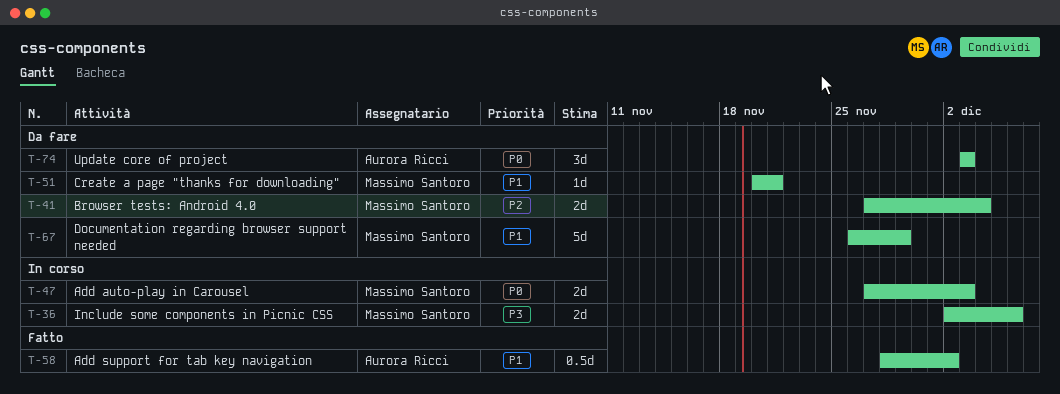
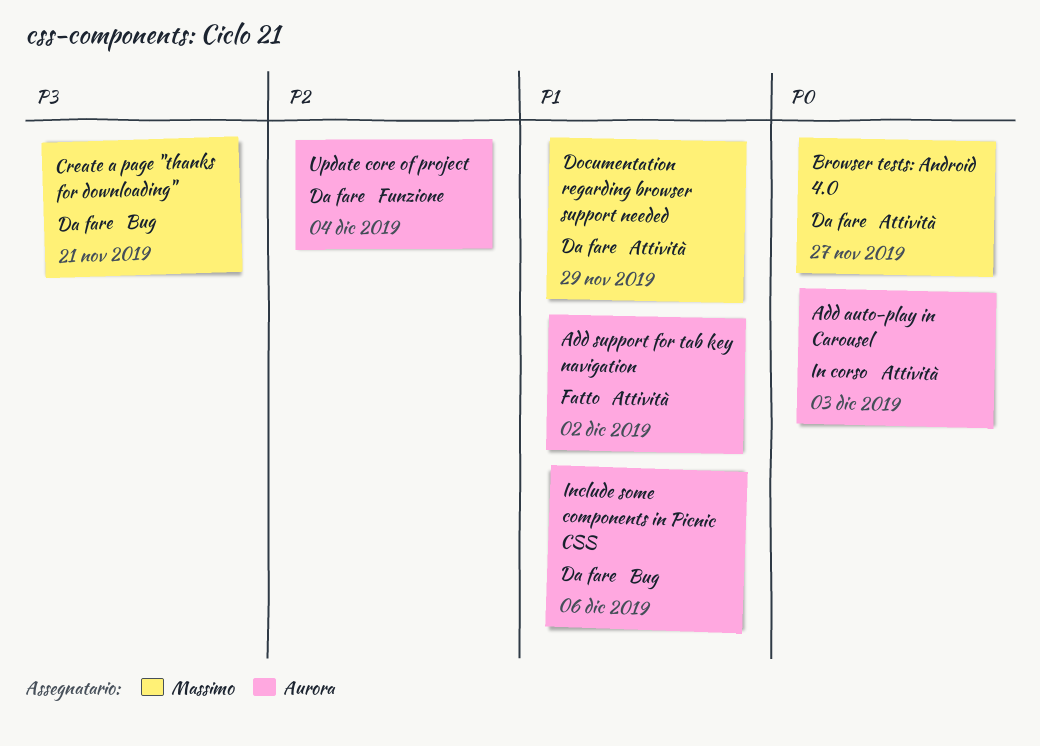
Add auto-play in Carousel, owner: Massimo Santoro -> Aurora Ricci
Browser tests: Android 4.0, priority: P2 -> P0
Browser tests: Android 4.0, due: Dec 4 -> Nov 27
Create a page "thanks for downloading", priority: P1 -> P3
Include some components in Picnic CSS, status: In corso -> Da fare
Include some components in Picnic CSS, owner: Massimo Santoro -> Aurora Ricci
Include some components in Picnic CSS, priority: P3 -> P1
Update core of project, priority: P0 -> P2
Update core of project, due: Dec 3 -> Dec 4

